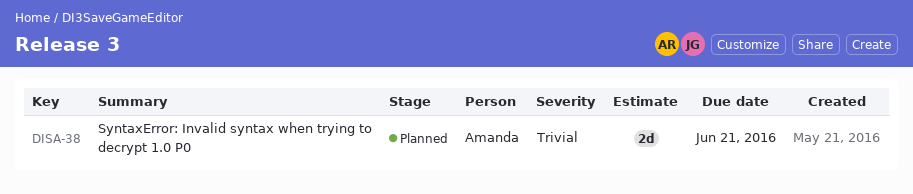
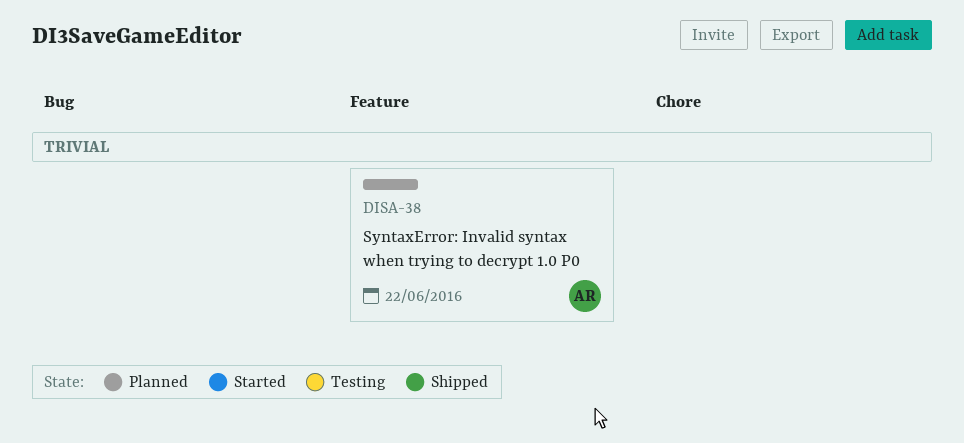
DISA-38, due: Jun 21 -> Jun 22

